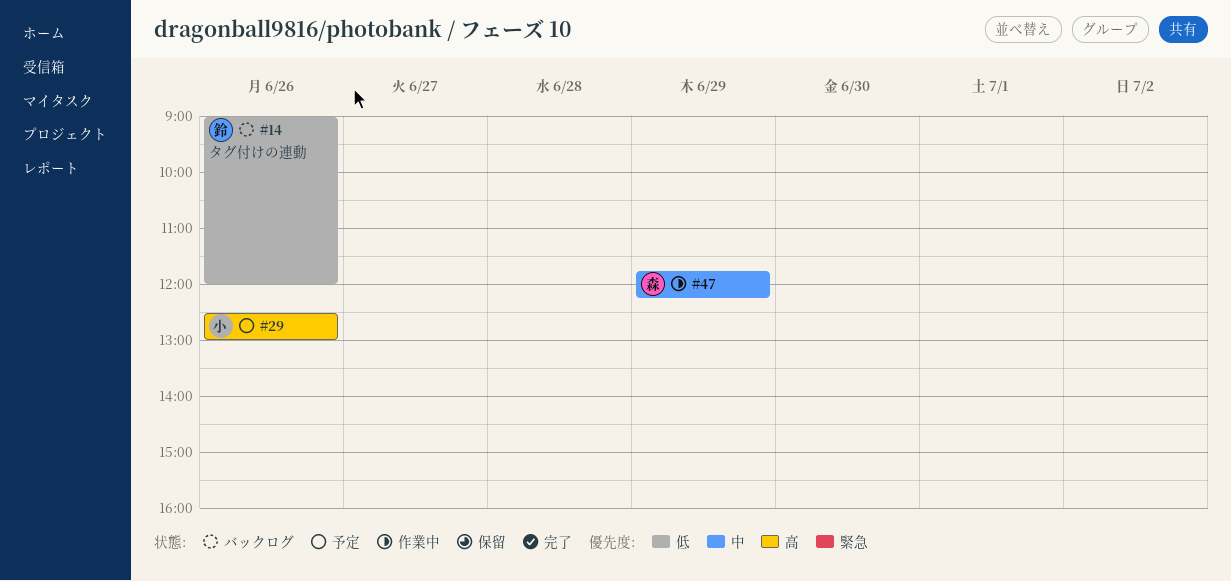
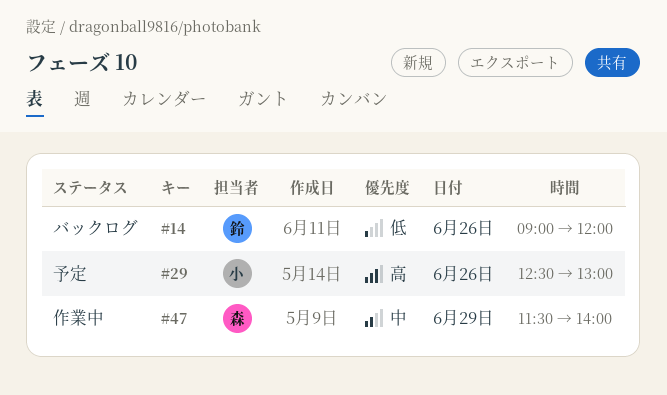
#47, begins: 11:45 -> 11:30
#47, ends: 12:15 -> 14:00

